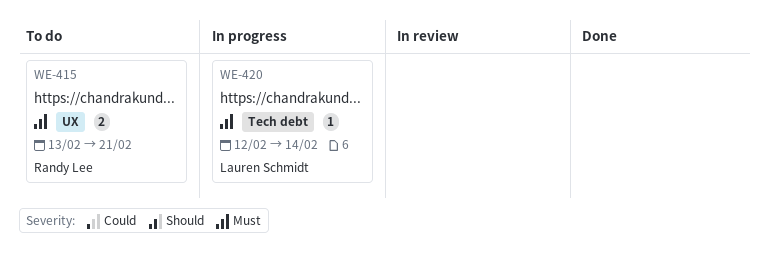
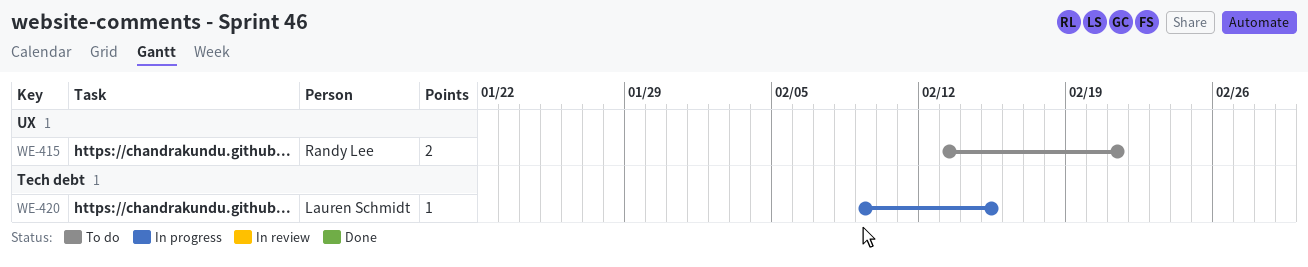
WE-420, start: Feb 12 -> Feb 9
WE-420, due: Feb 14 -> Feb 15

